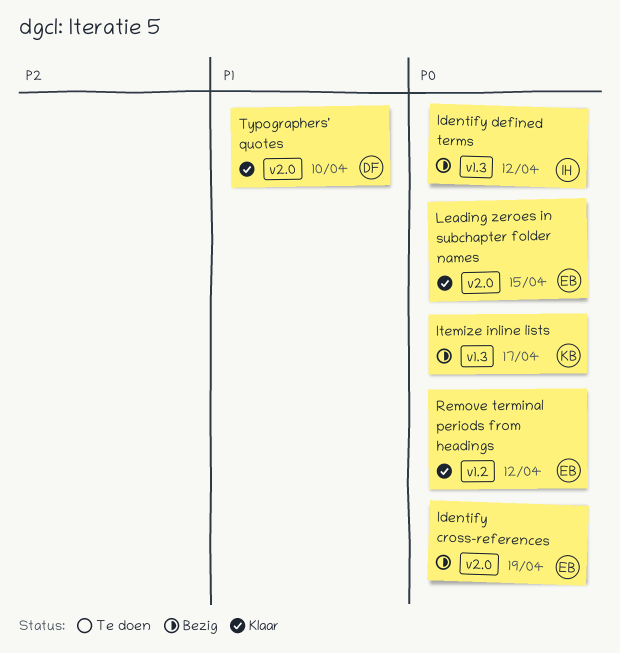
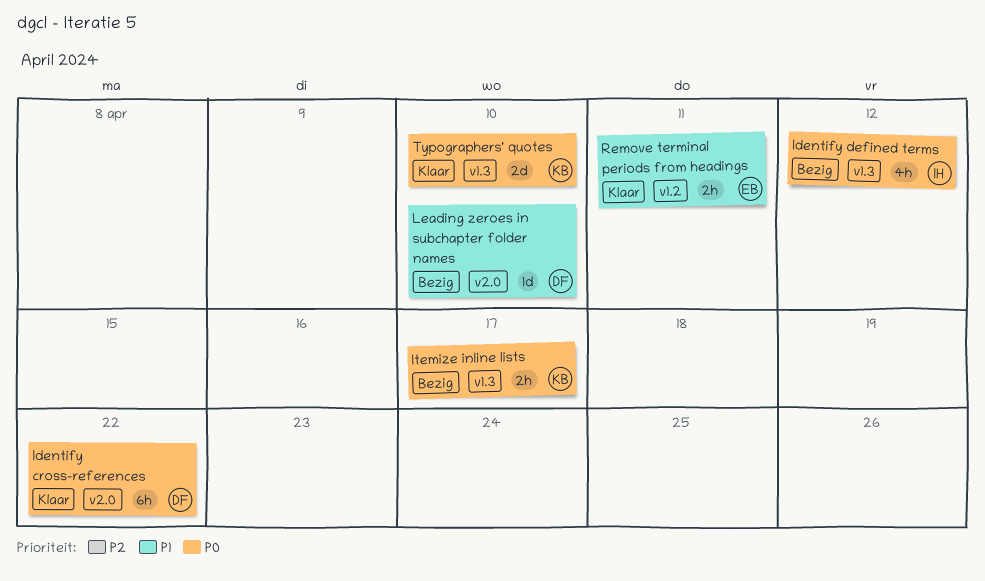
Identify cross-references, status: Bezig -> Klaar
Identify cross-references, owner: EB -> DF
Identify cross-references, due: Apr 19 -> Apr 22
Leading zeroes in subchapter folder names, status: Klaar -> Bezig
Leading zeroes in subchapter folder names, owner: EB -> DF
Leading zeroes in subchapter folder names, priority: P0 -> P1
Leading zeroes in subchapter folder names, due: Apr 15 -> Apr 10
Remove terminal periods from headings, priority: P0 -> P1
Remove terminal periods from headings, due: Apr 12 -> Apr 11
Typographers' quotes, owner: DF -> KB
Typographers' quotes, priority: P1 -> P0
Typographers' quotes, label: v2.0 -> v1.3

